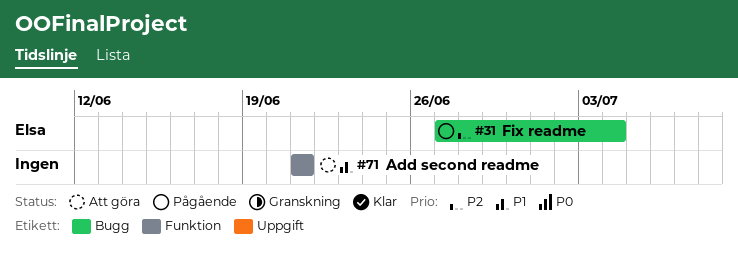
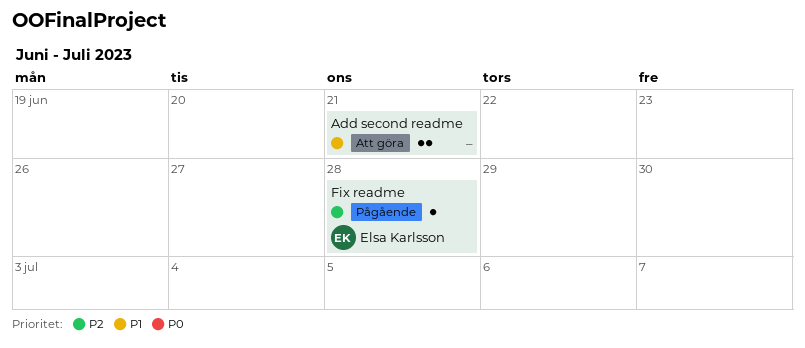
Fix readme, due: Jul 4 -> Jun 28

